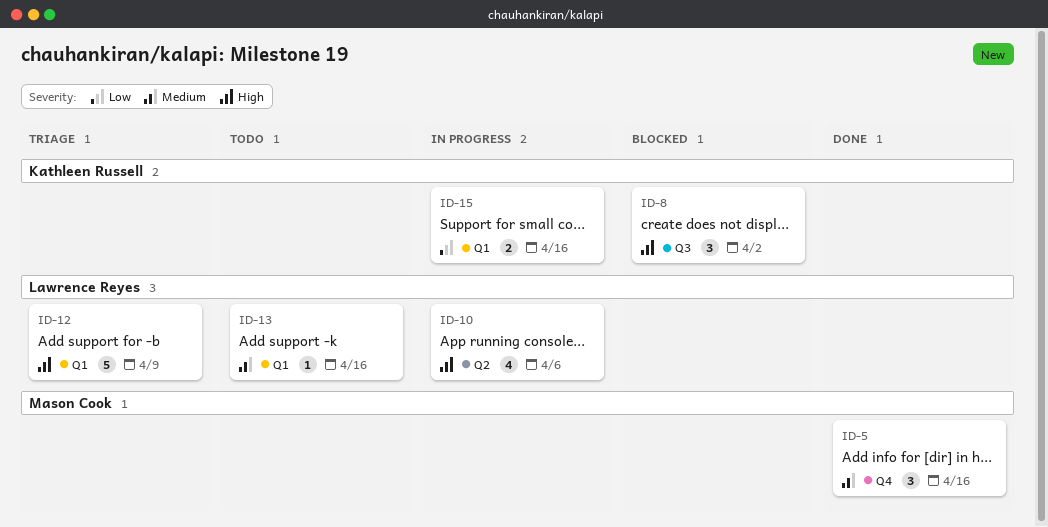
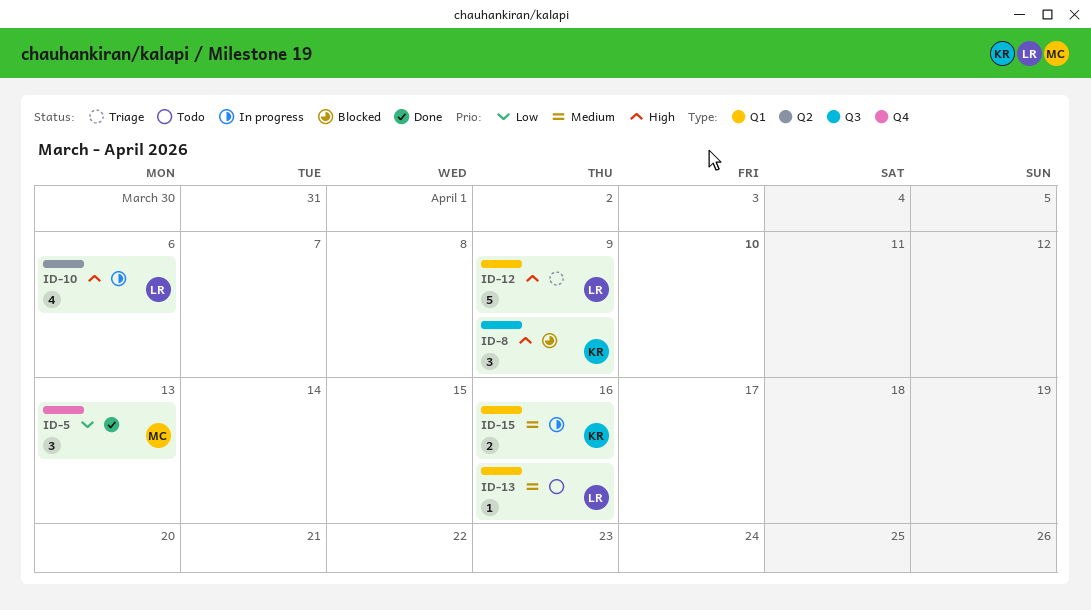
ID-5, priority: Medium -> Low
ID-5, due: Apr 16 -> Apr 13
ID-8, due: Apr 2 -> Apr 9
ID-15, priority: Low -> Medium

